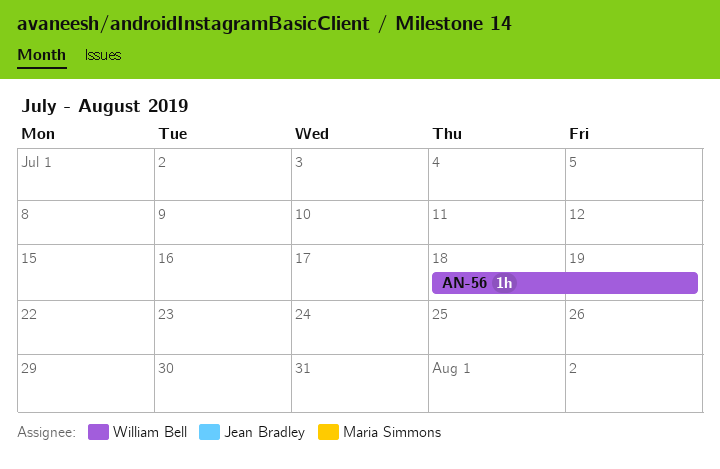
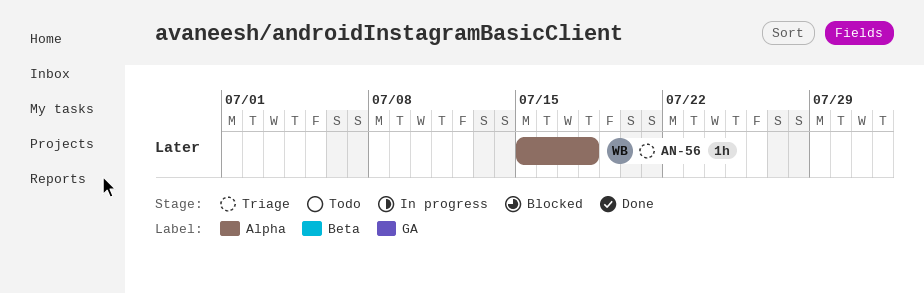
AN-56, start: Jul 18 -> Jul 15
AN-56, due: Jul 19 -> Jul 18

